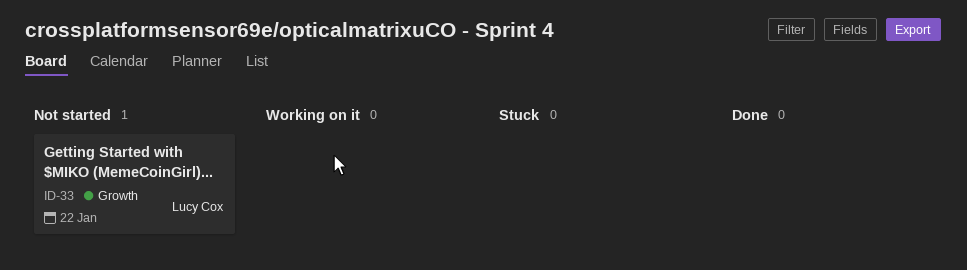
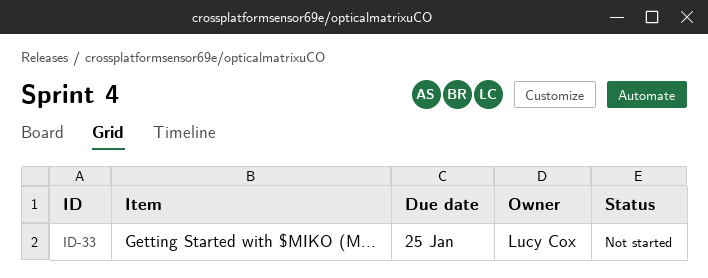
ID-33, due: Jan 22 -> Jan 25

